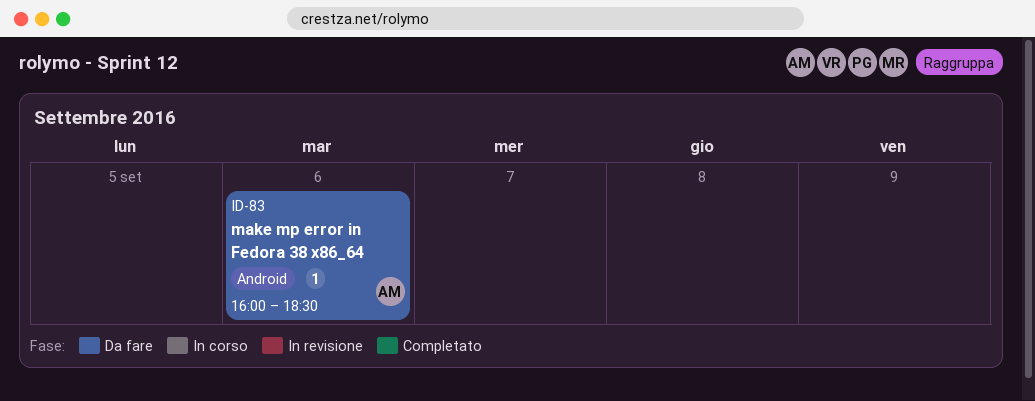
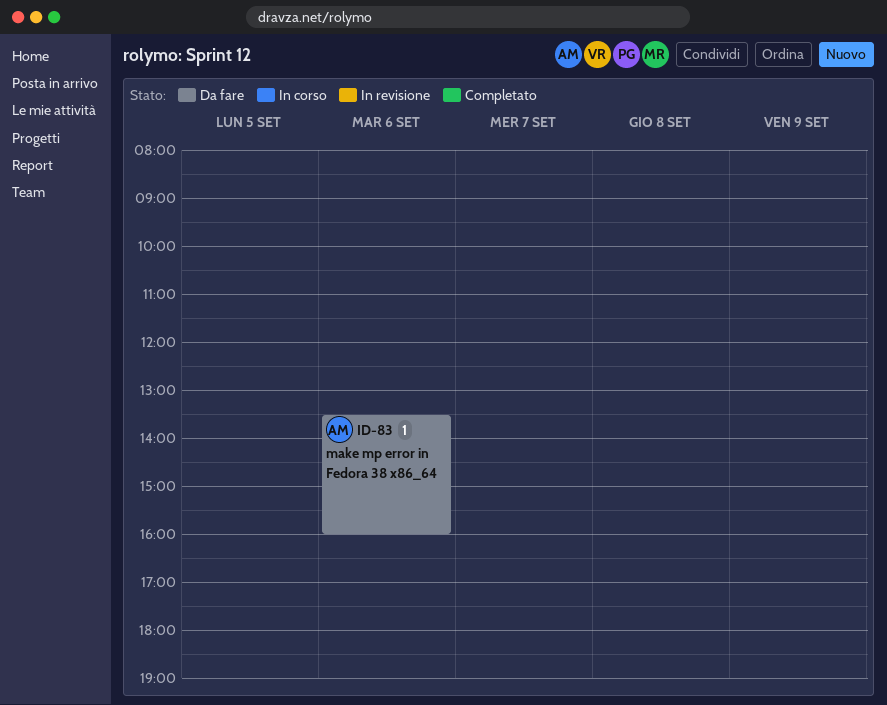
ID-83, begins: 16:00 -> 13:30
ID-83, ends: 18:30 -> 16:00

